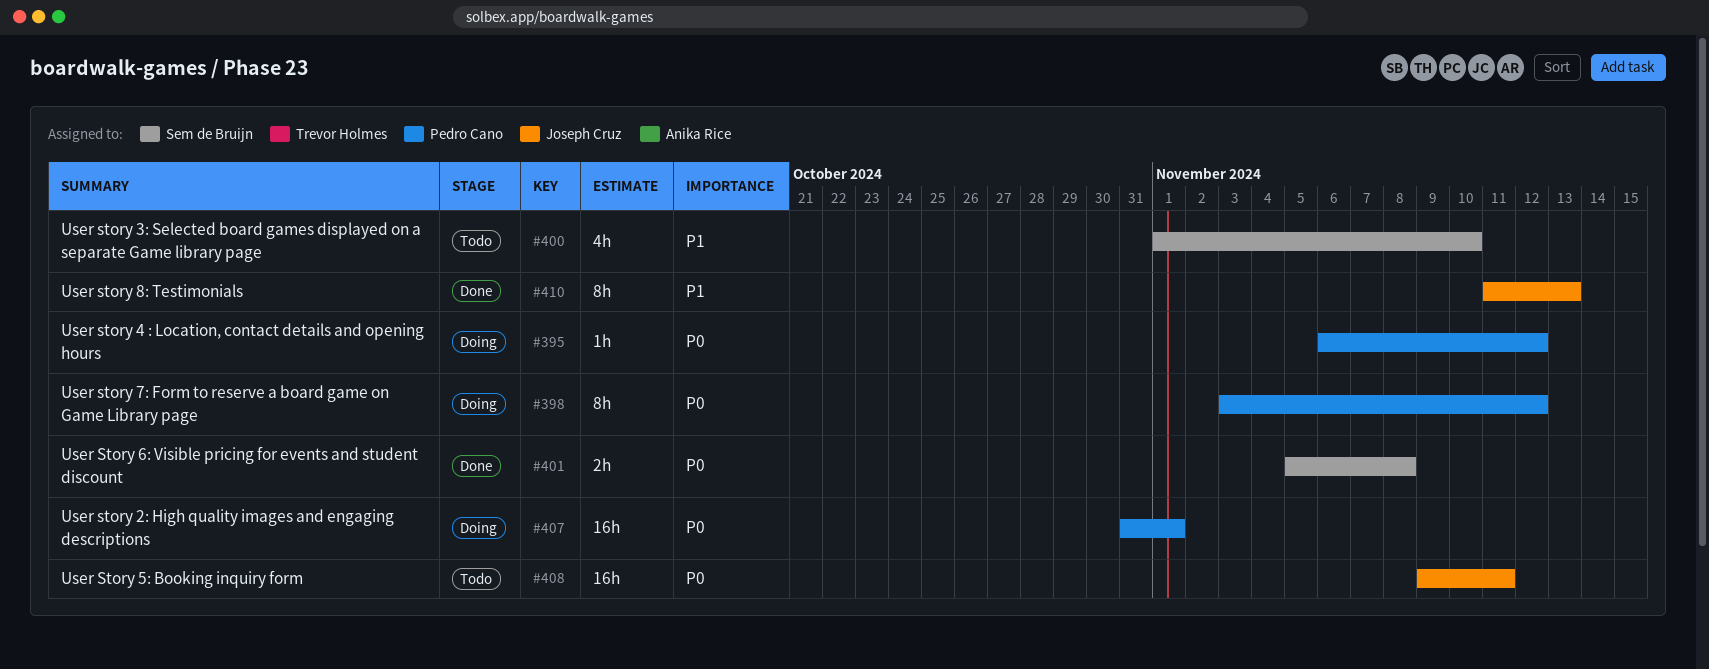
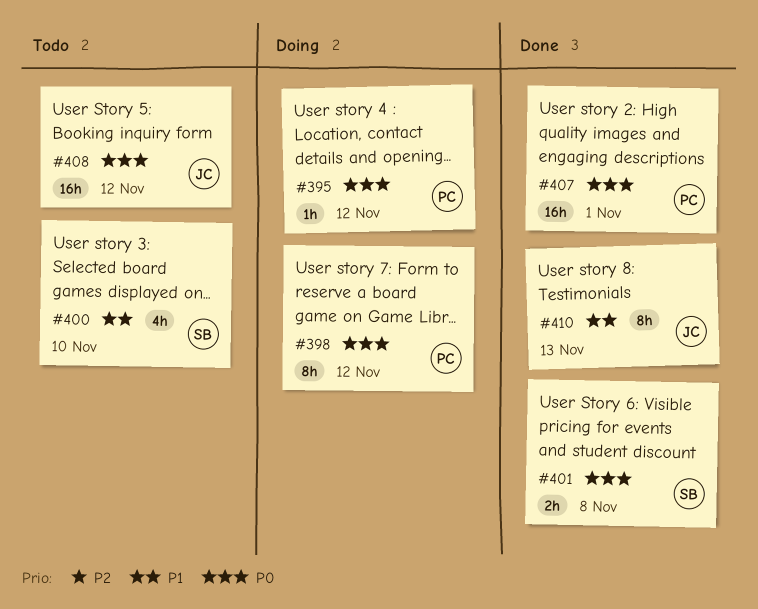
#407, status: Doing -> Done
#408, due: Nov 11 -> Nov 12

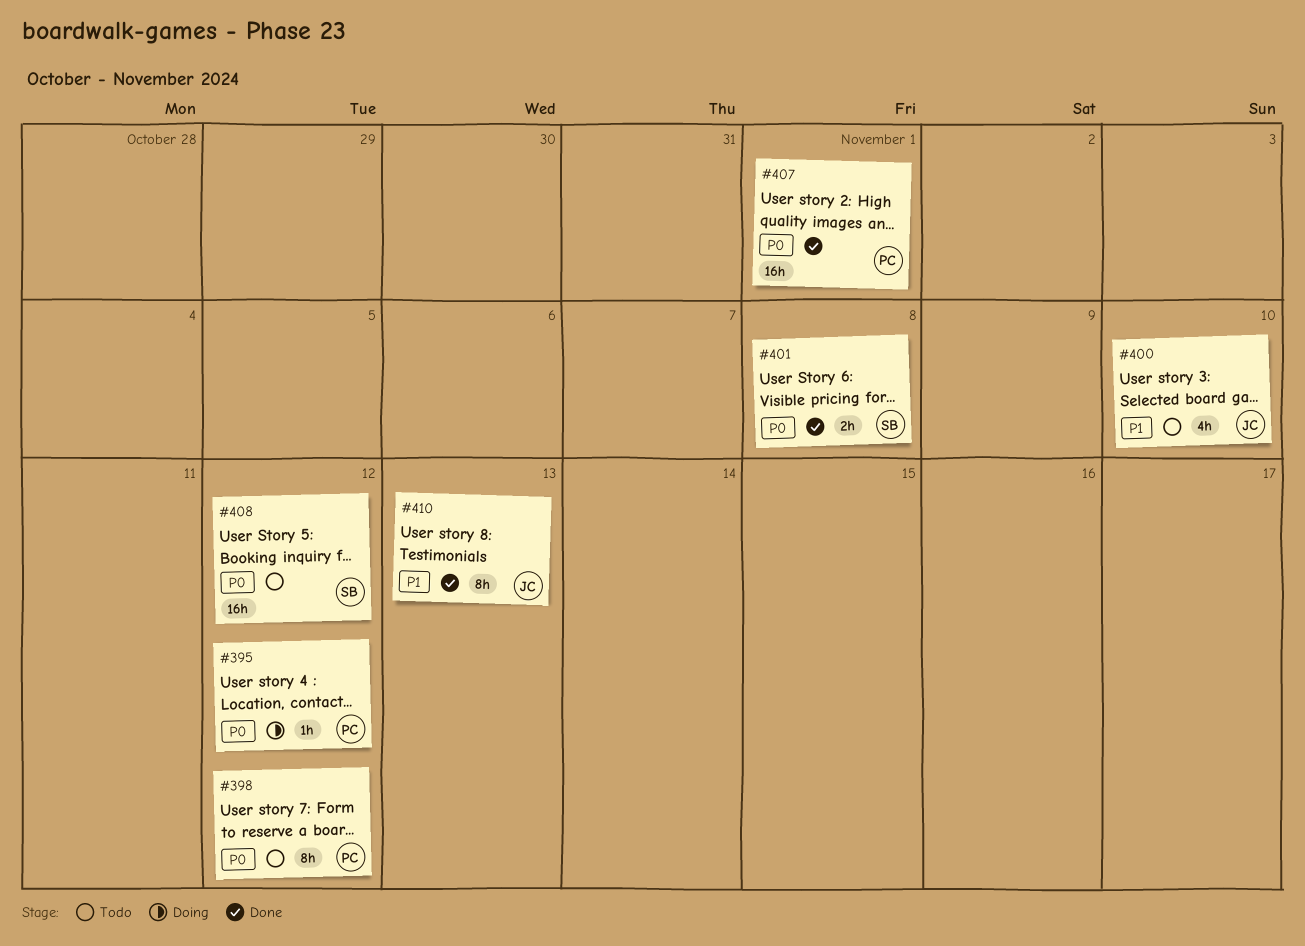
#398, status: Doing -> Todo
#400, owner: SB -> JC
#408, owner: JC -> SB

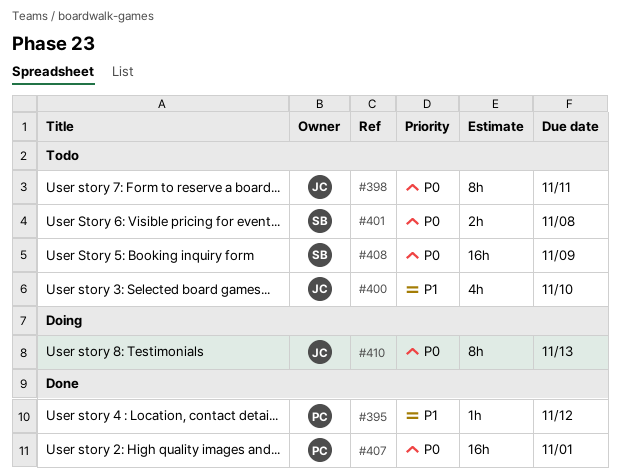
#395, status: Doing -> Done
#395, priority: P0 -> P1
#398, owner: PC -> JC
#398, due: Nov 12 -> Nov 11
#401, status: Done -> Todo
#408, due: Nov 12 -> Nov 9
#410, status: Done -> Doing
#410, priority: P1 -> P0

